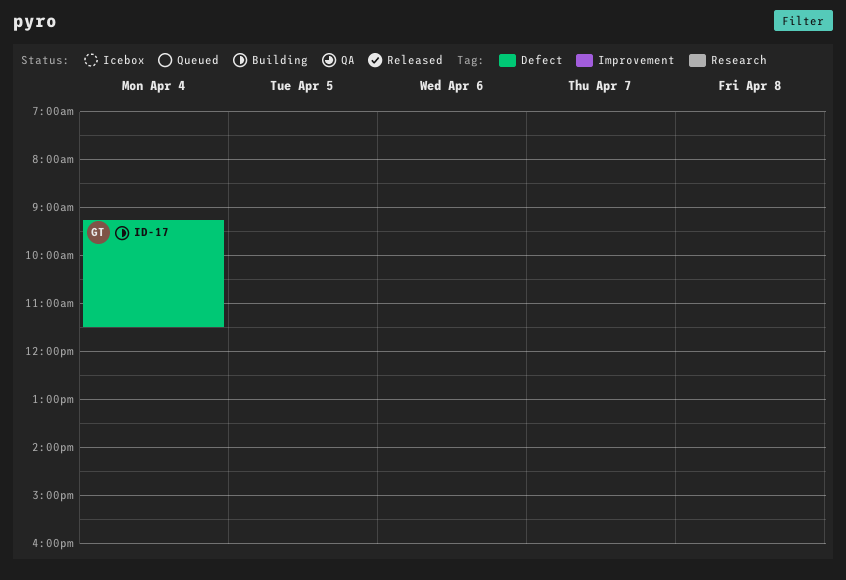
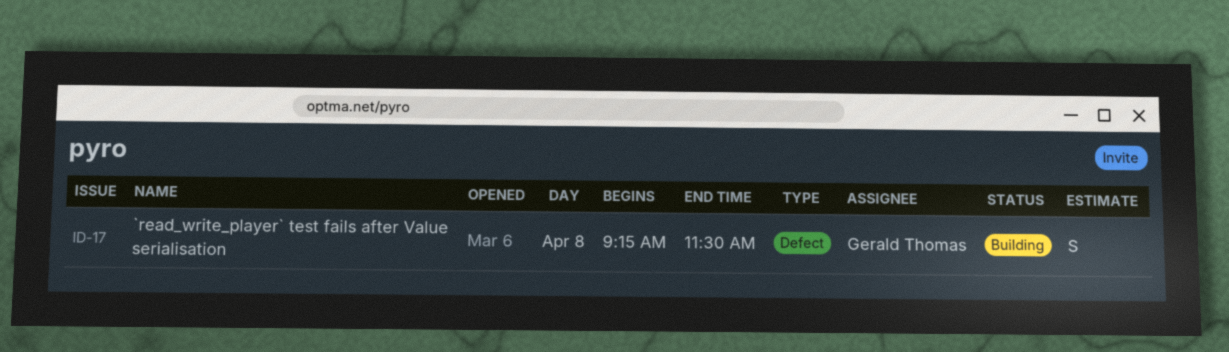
ID-17, day: Apr 4 -> Apr 8

